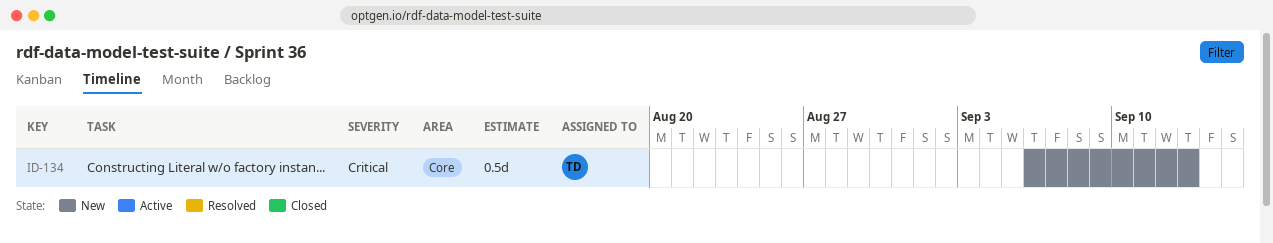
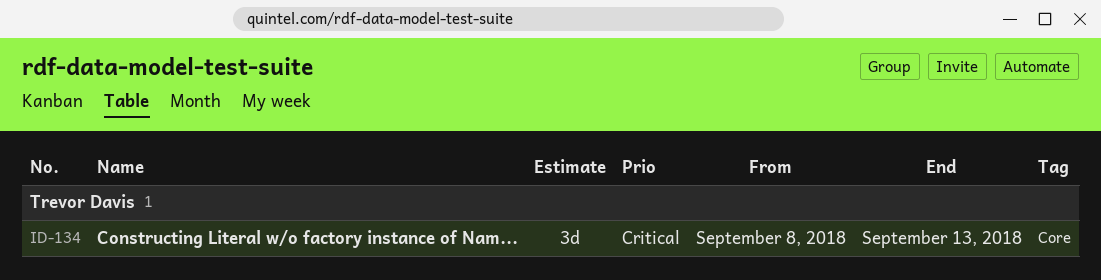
ID-134, estimate: 0.5d -> 3d
ID-134, start: Sep 6 -> Sep 8

